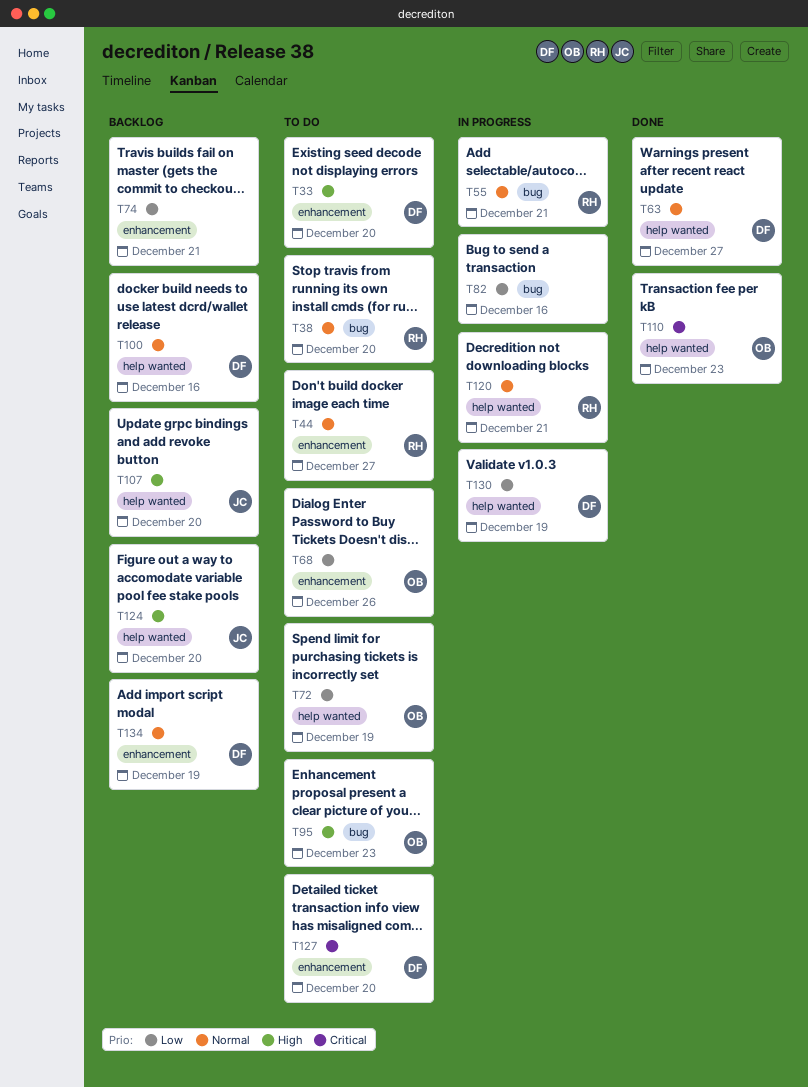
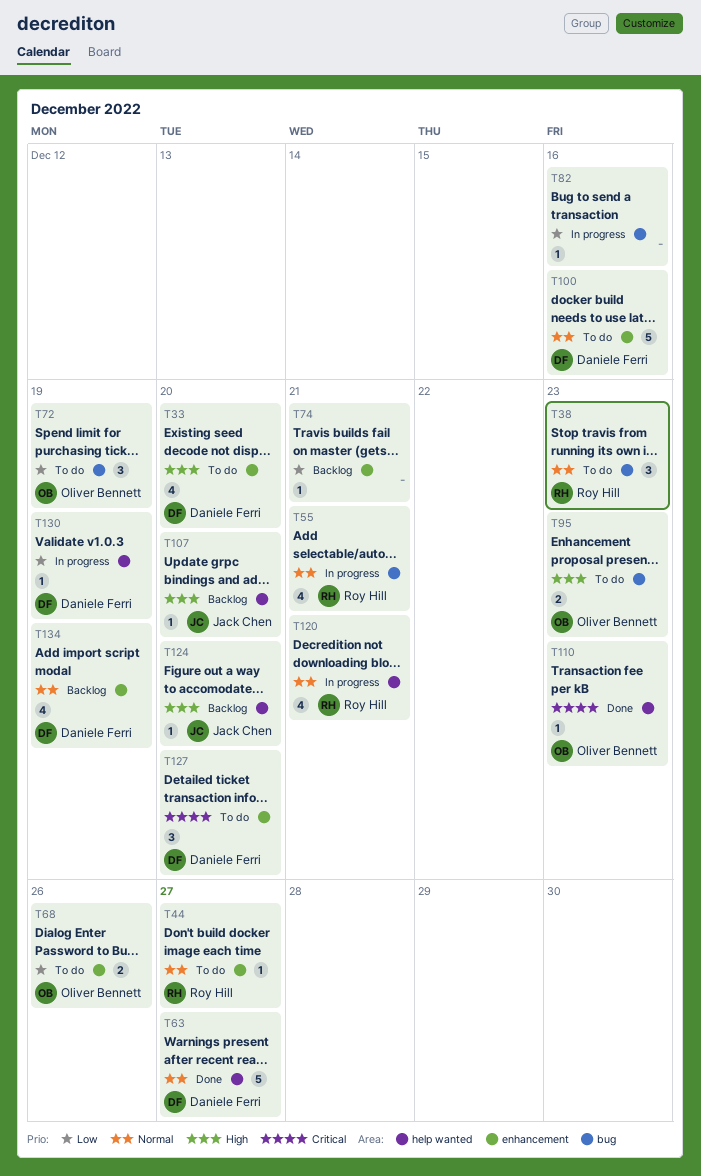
T38, due: Dec 20 -> Dec 23
T72, label: help wanted -> bug
T100, status: Backlog -> To do
T100, label: help wanted -> enhancement

